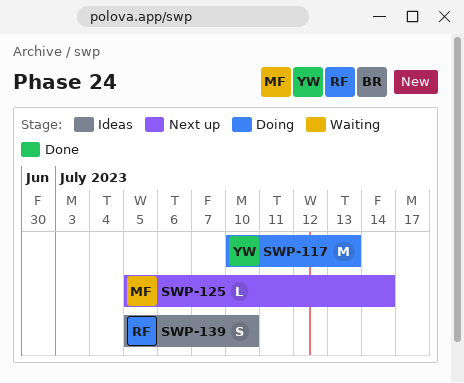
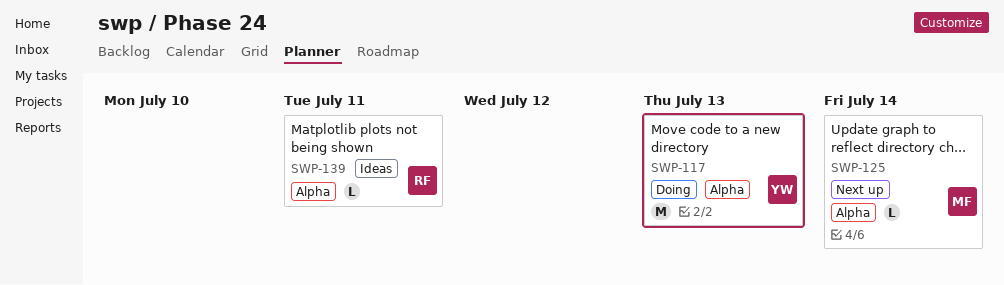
SWP-139, estimate: S -> L
SWP-139, due: Jul 10 -> Jul 11

